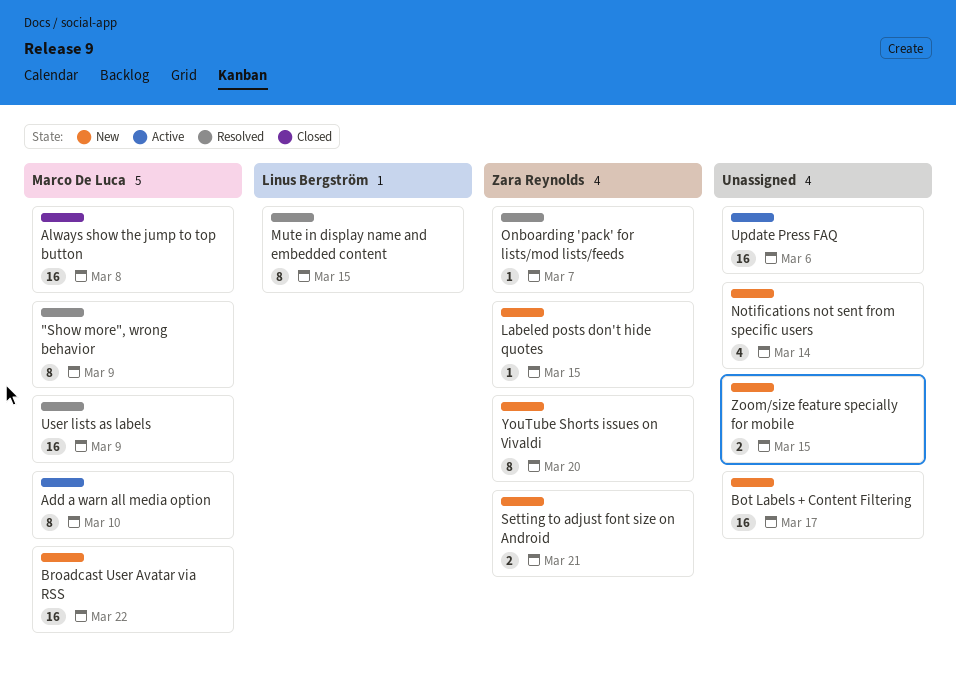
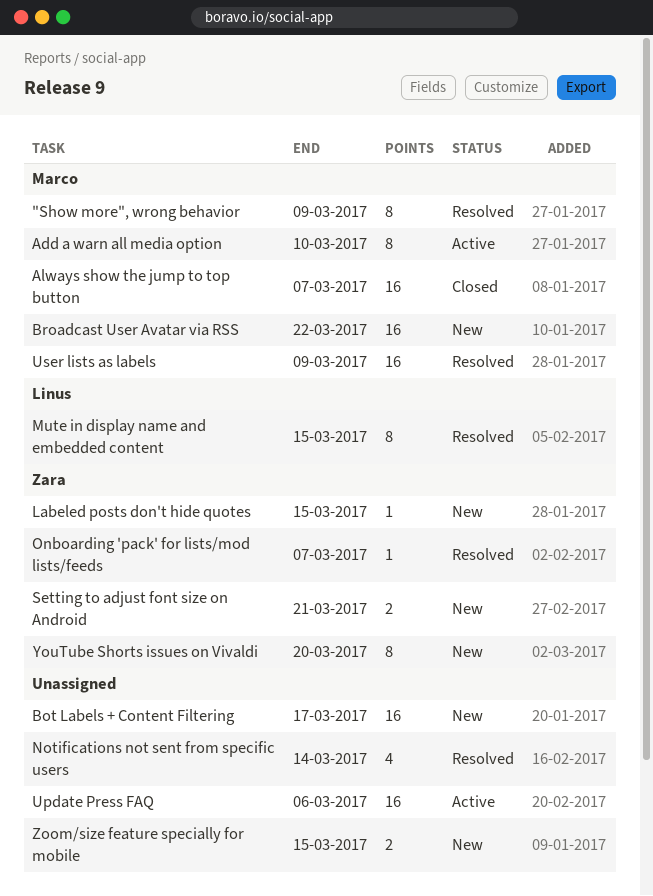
Always show the jump to top button, due: Mar 8 -> Mar 7
Notifications not sent from specific users, status: New -> Resolved

